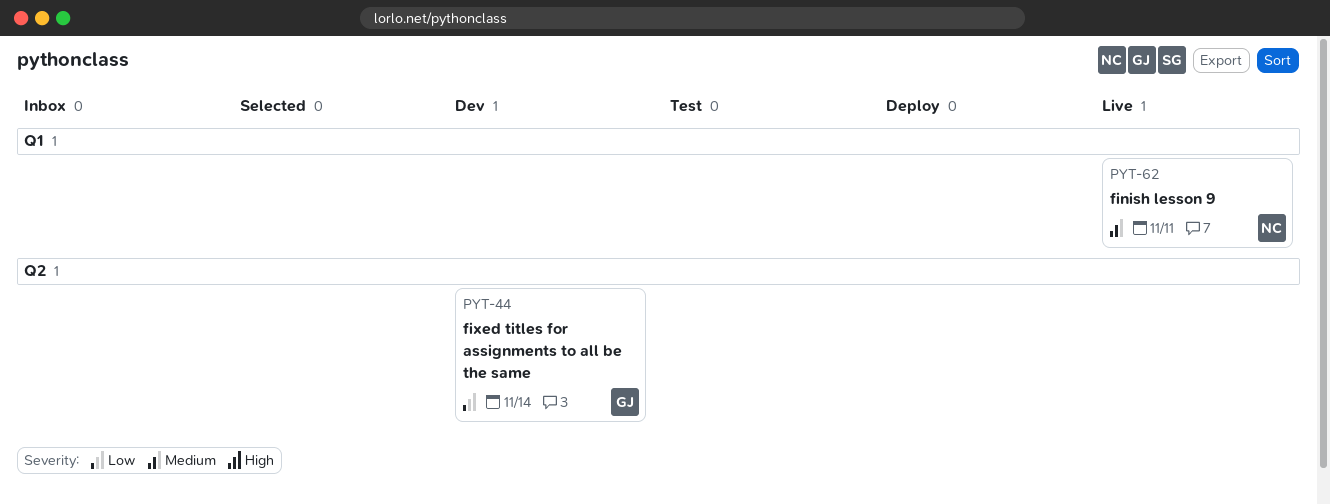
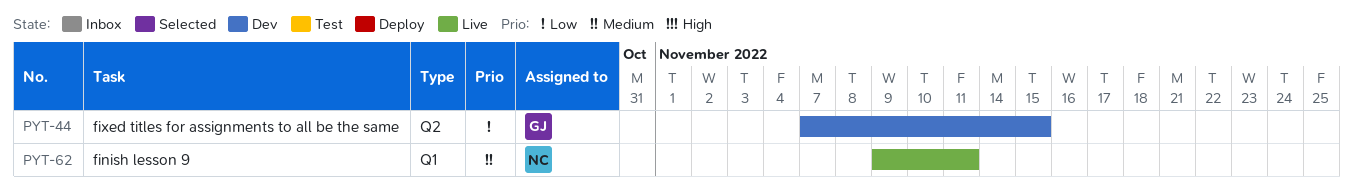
PYT-44, due: Nov 14 -> Nov 15

